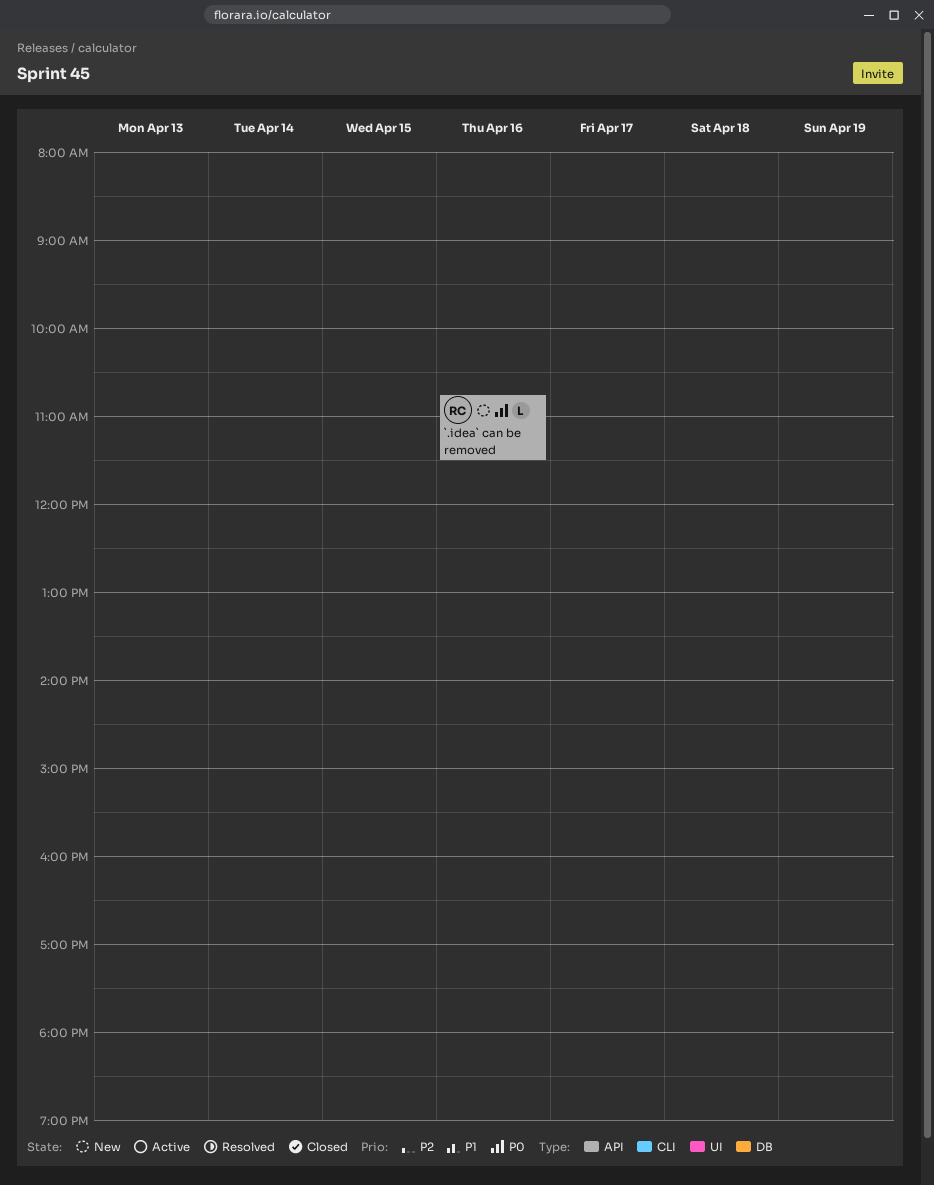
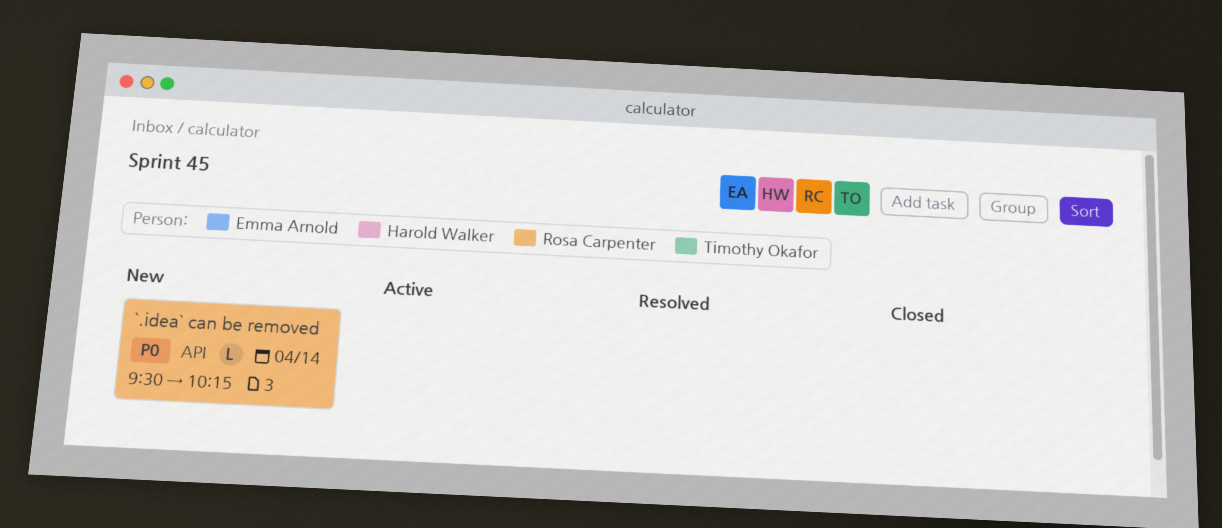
`.idea` can be removed, day: Apr 16 -> Apr 14
`.idea` can be removed, begins: 10:45 -> 09:30
`.idea` can be removed, ends: 11:30 -> 10:15

